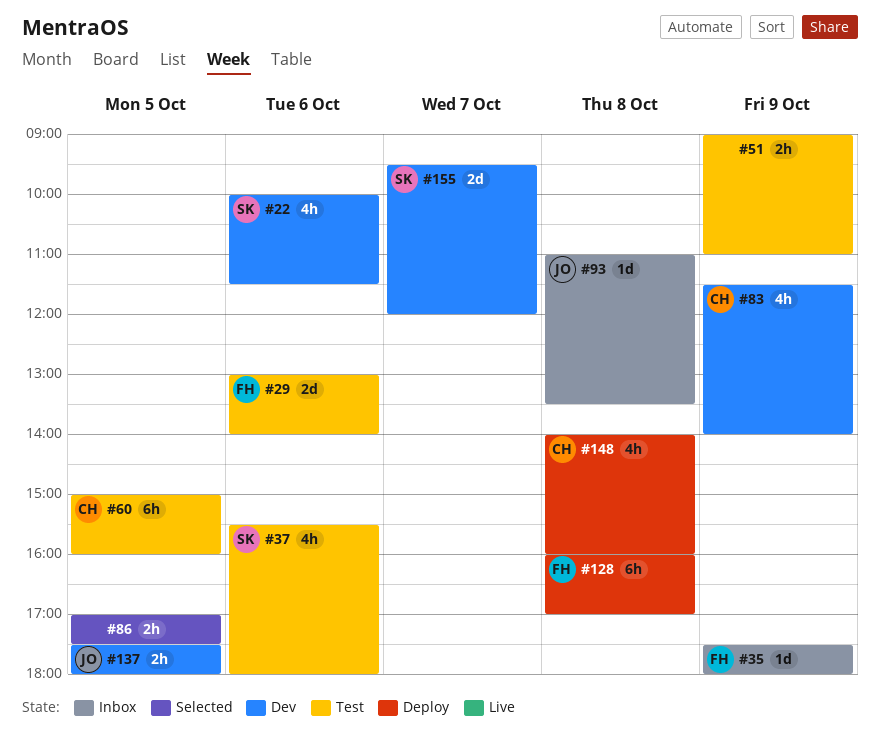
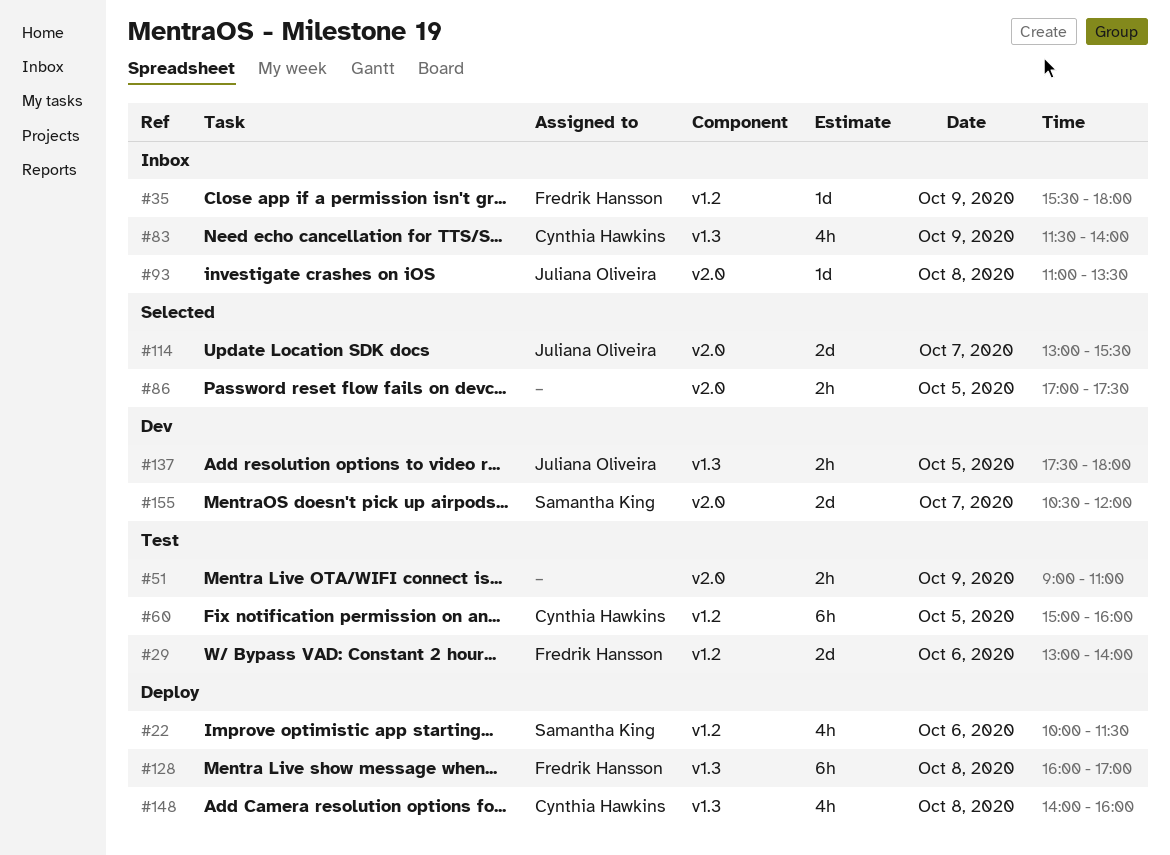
#22, status: Dev -> Deploy
#35, begins: 17:30 -> 15:30
#37: present -> none
#83, status: Dev -> Inbox
#114: none -> present
#155, begins: 09:30 -> 10:30

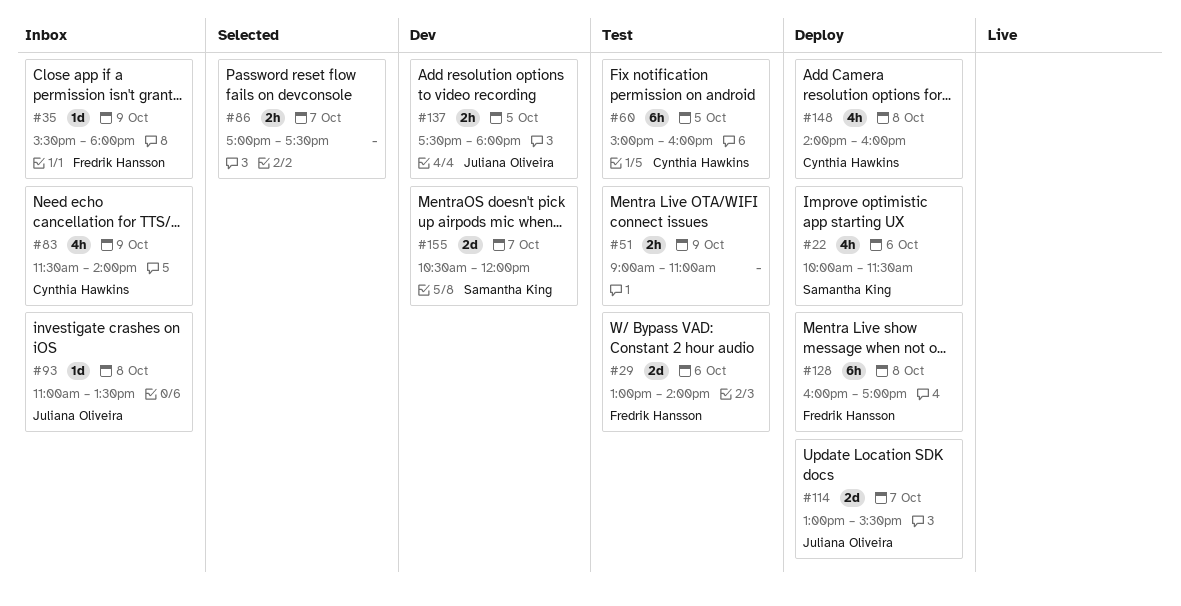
#86, day: Oct 5 -> Oct 7
#114, status: Selected -> Deploy

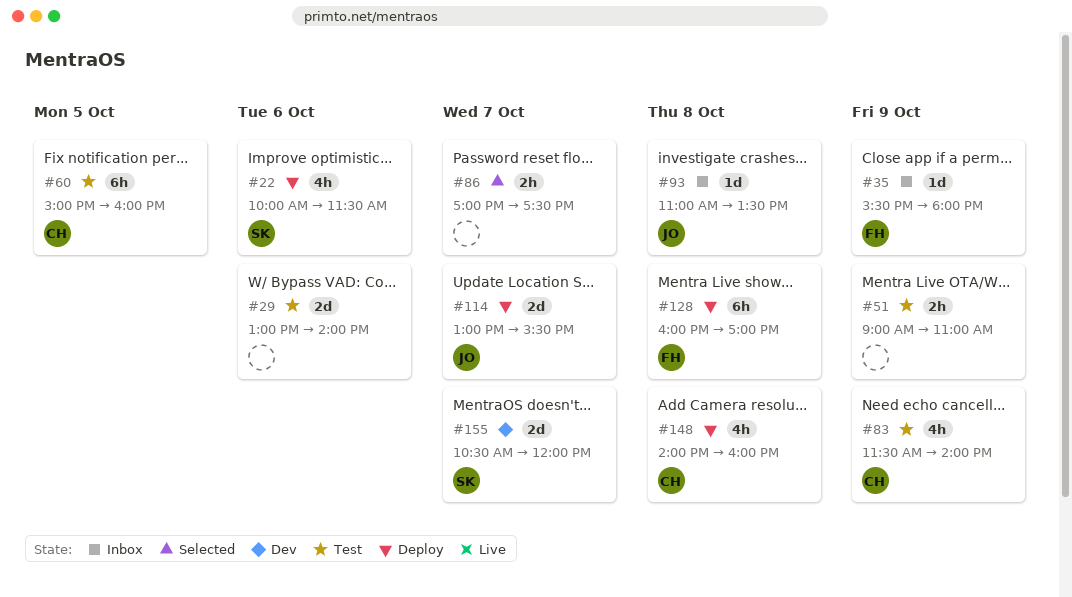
#29, owner: Fredrik Hansson -> none
#83, status: Inbox -> Test
#137: present -> none

